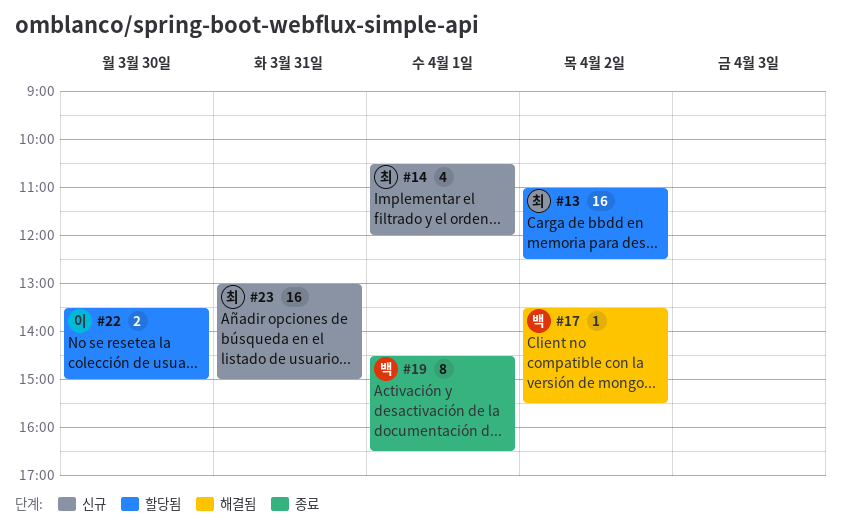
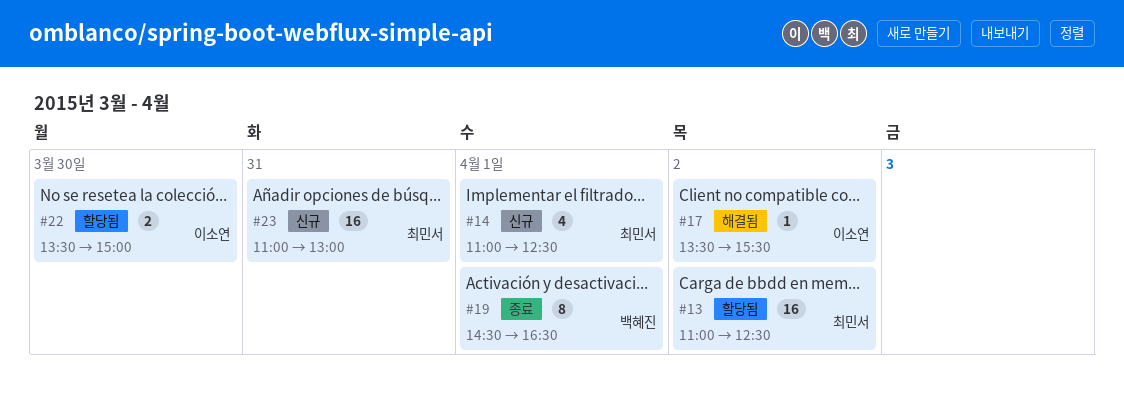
#14, begins: 10:30 -> 11:00
#14, ends: 12:00 -> 12:30
#17, owner: 백혜진 -> 이소연
#23, begins: 13:00 -> 11:00
#23, ends: 15:00 -> 13:00

